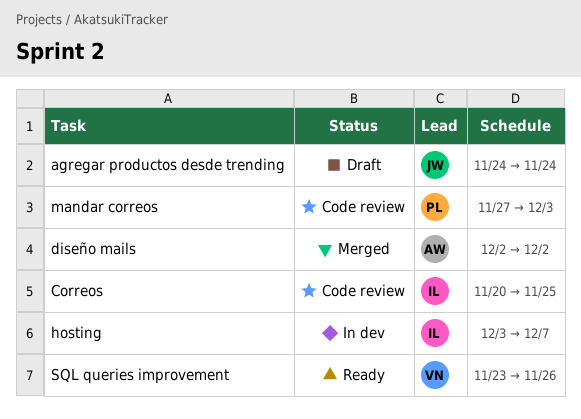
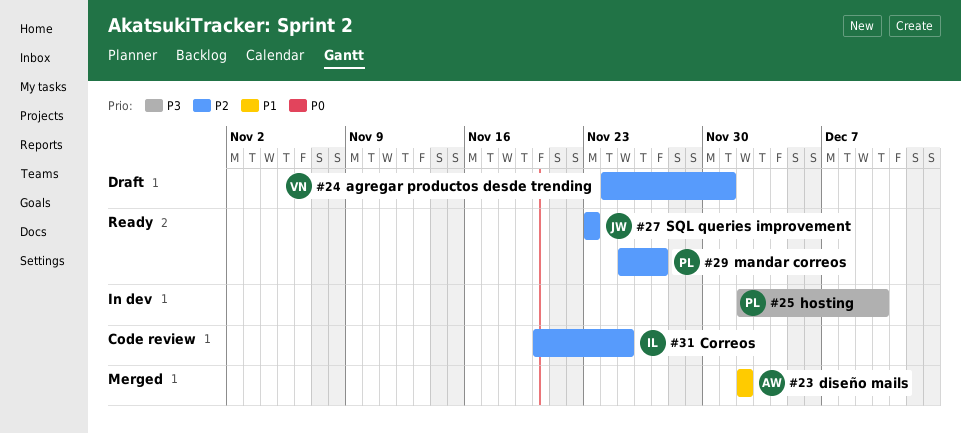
agregar productos desde trending, owner: JW -> VN
agregar productos desde trending, due: Nov 24 -> Dec 1
hosting, owner: IL -> PL
hosting, start: Dec 3 -> Dec 2
hosting, due: Dec 7 -> Dec 10
mandar correos, status: Code review -> Ready
mandar correos, start: Nov 27 -> Nov 25
mandar correos, due: Dec 3 -> Nov 27
SQL queries improvement, owner: VN -> JW
SQL queries improvement, due: Nov 26 -> Nov 23

